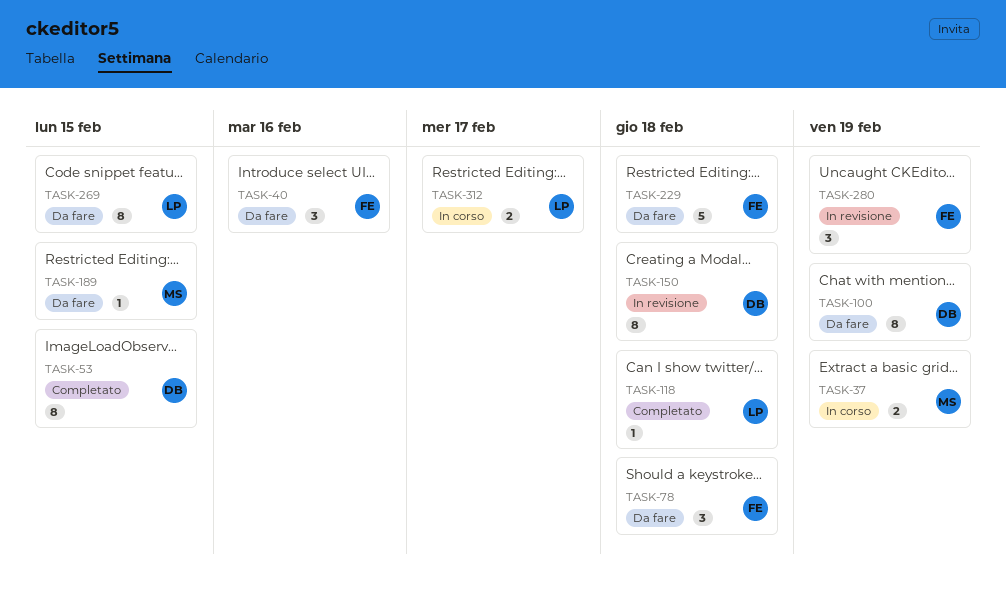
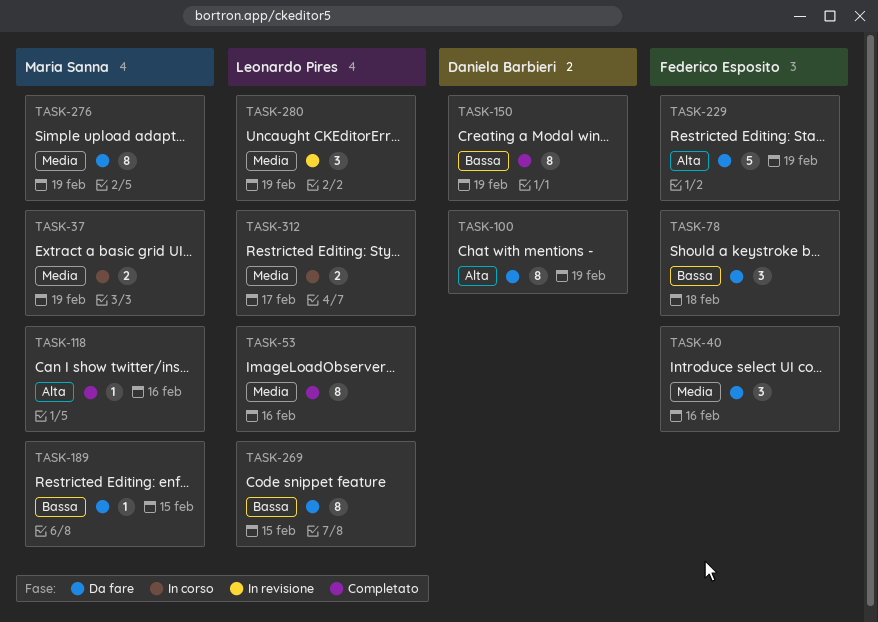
TASK-53, owner: Daniela Barbieri -> Leonardo Pires
TASK-53, due: Feb 15 -> Feb 16
TASK-118, owner: Leonardo Pires -> Maria Sanna
TASK-118, due: Feb 18 -> Feb 16
TASK-150, status: In revisione -> Completato
TASK-150, due: Feb 18 -> Feb 19
TASK-229, due: Feb 18 -> Feb 19
TASK-276: none -> present
TASK-280, owner: Federico Esposito -> Leonardo Pires

